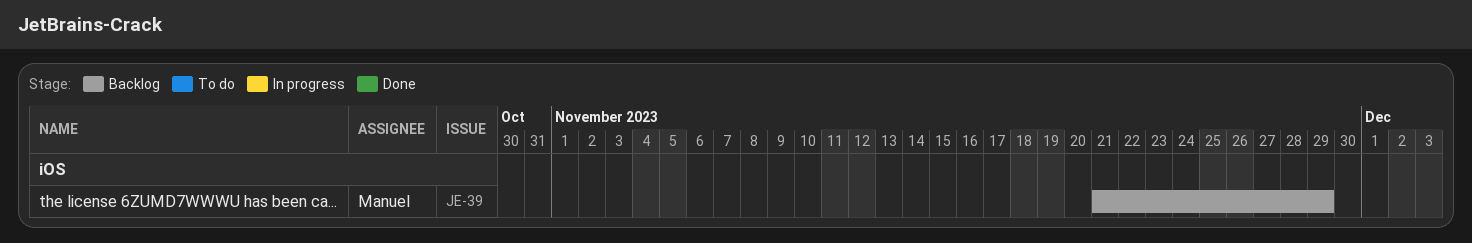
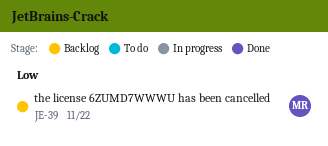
JE-39, due: Nov 29 -> Nov 22

